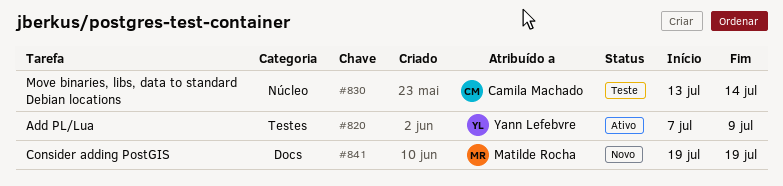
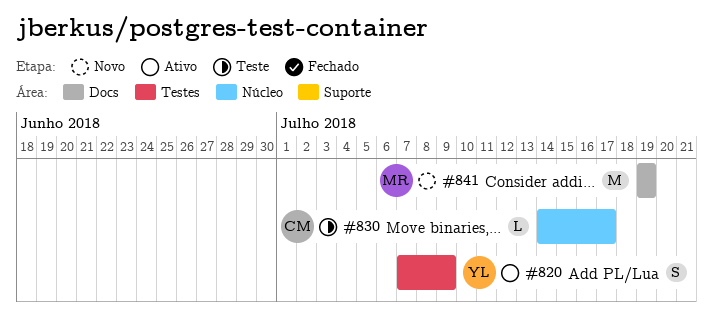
#830, start: Jul 13 -> Jul 14
#830, due: Jul 14 -> Jul 17

